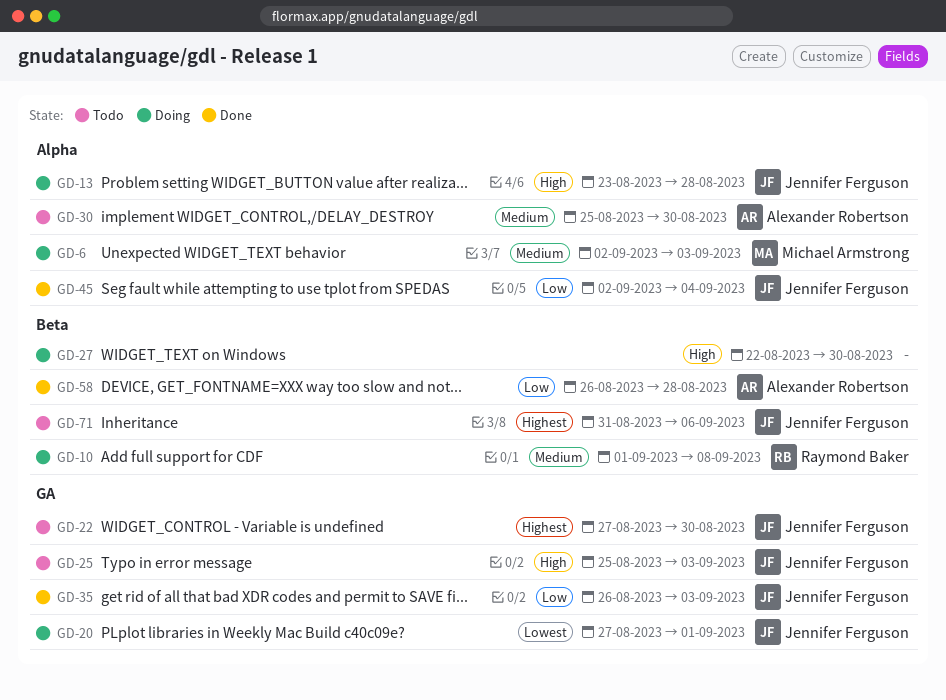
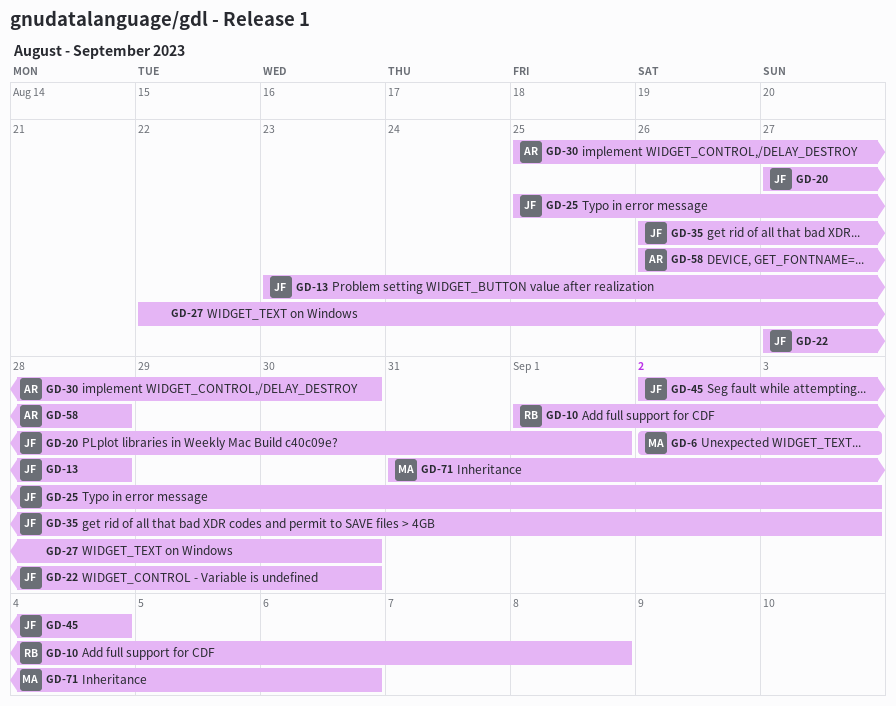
GD-71, owner: Jennifer Ferguson -> Michael Armstrong

